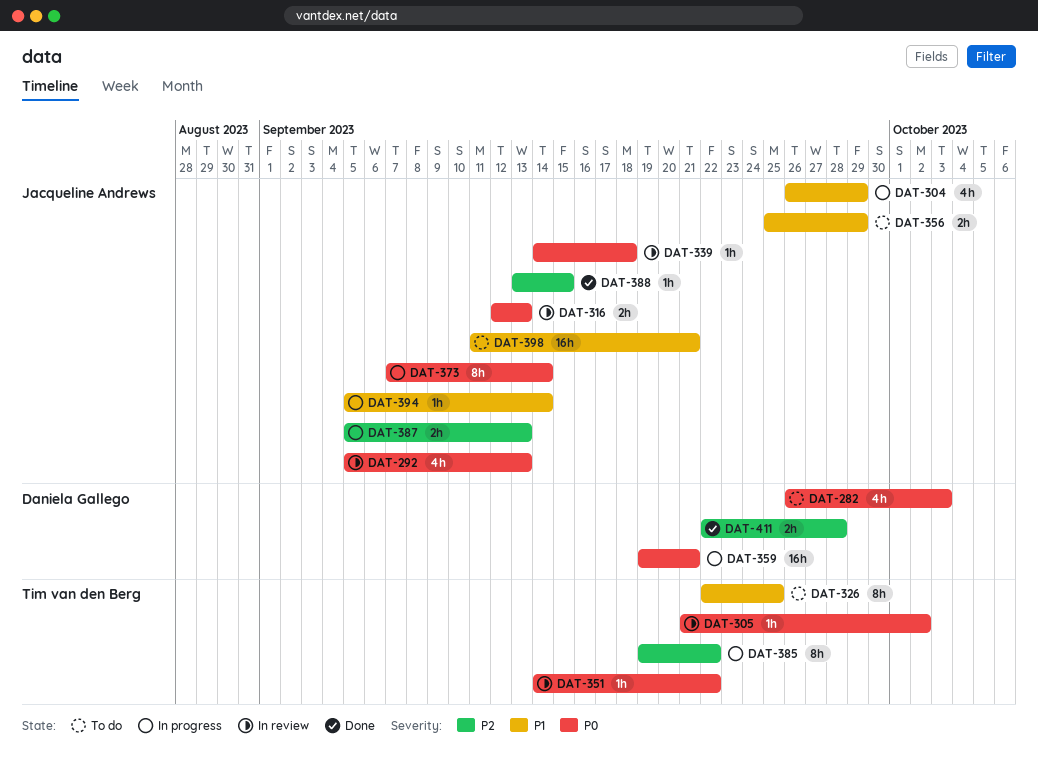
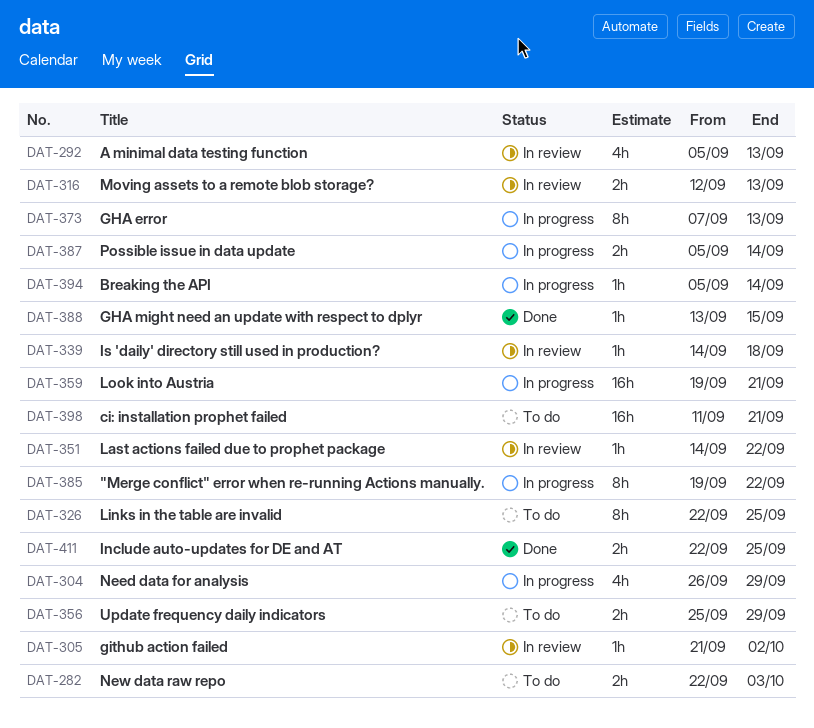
DAT-282, estimate: 4h -> 2h
DAT-282, start: Sep 26 -> Sep 22
DAT-373, due: Sep 14 -> Sep 13
DAT-387, due: Sep 13 -> Sep 14
DAT-411, due: Sep 28 -> Sep 25

